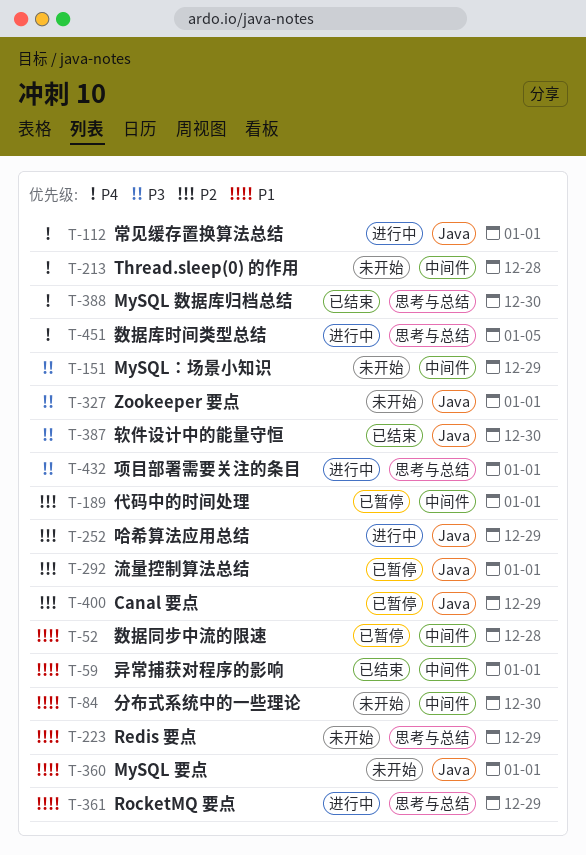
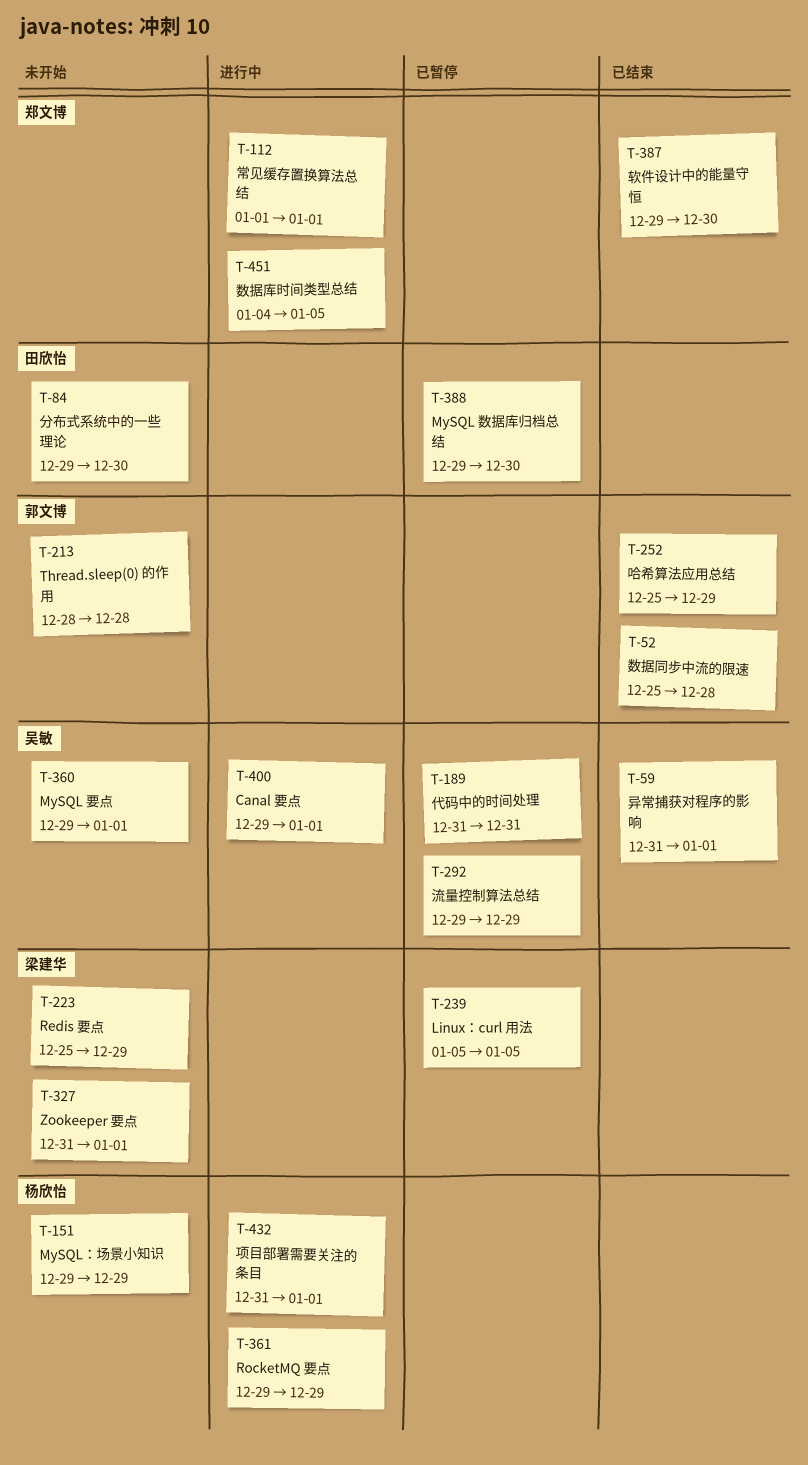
T-52, status: 已暂停 -> 已结束
T-189, due: Jan 1 -> Dec 31
T-239: none -> present
T-252, status: 进行中 -> 已结束
T-292, due: Jan 1 -> Dec 29
T-388, status: 已结束 -> 已暂停
T-400, status: 已暂停 -> 进行中
T-400, due: Dec 29 -> Jan 1

